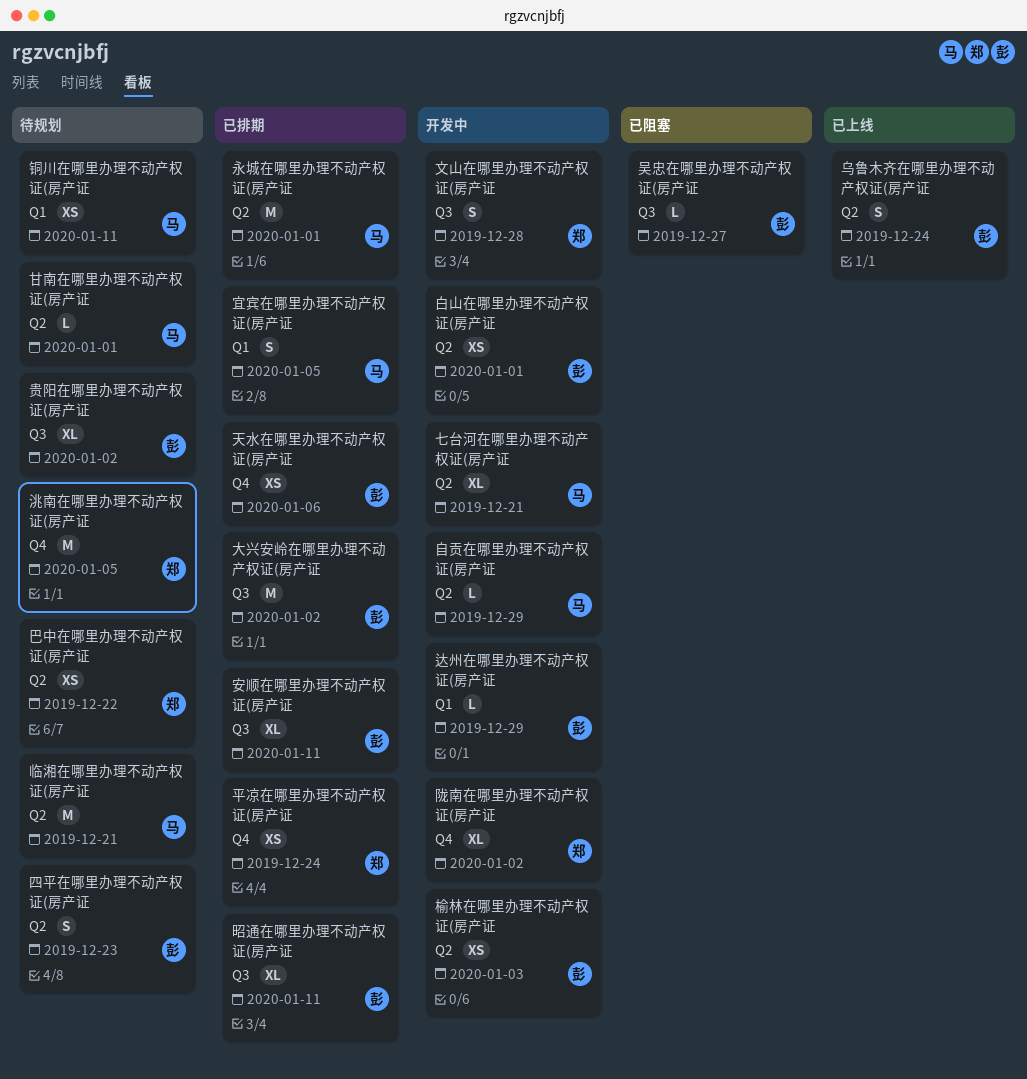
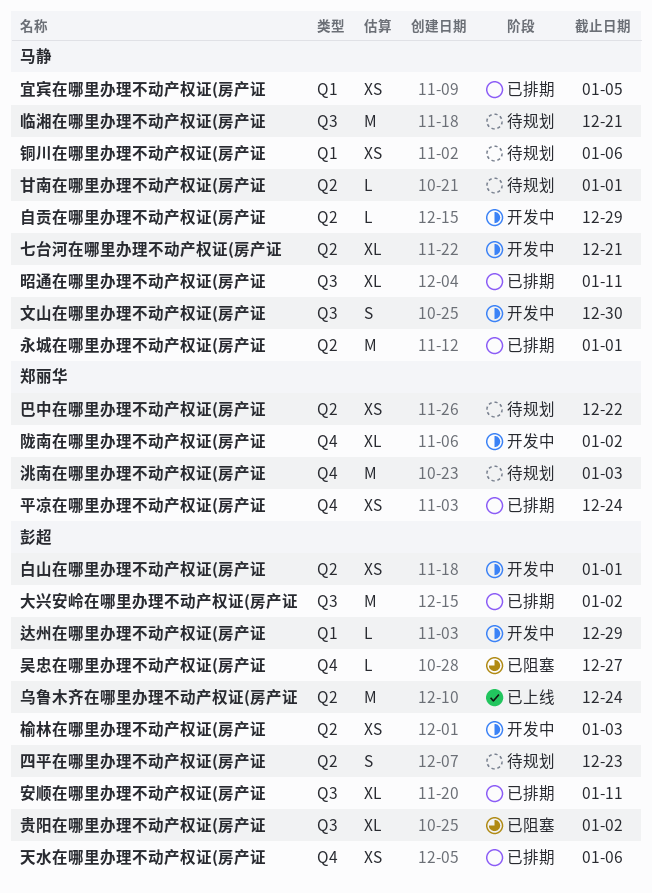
临湘在哪里办理不动产权证(房产证, label: Q2 -> Q3
乌鲁木齐在哪里办理不动产权证(房产证, estimate: S -> M
吴忠在哪里办理不动产权证(房产证, label: Q3 -> Q4
宜宾在哪里办理不动产权证(房产证, estimate: S -> XS
文山在哪里办理不动产权证(房产证, owner: 郑丽华 -> 马静
文山在哪里办理不动产权证(房产证, due: Dec 28 -> Dec 30
昭通在哪里办理不动产权证(房产证, owner: 彭超 -> 马静
洮南在哪里办理不动产权证(房产证, due: Jan 5 -> Jan 3
贵阳在哪里办理不动产权证(房产证, status: 待规划 -> 已阻塞
铜川在哪里办理不动产权证(房产证, due: Jan 11 -> Jan 6

